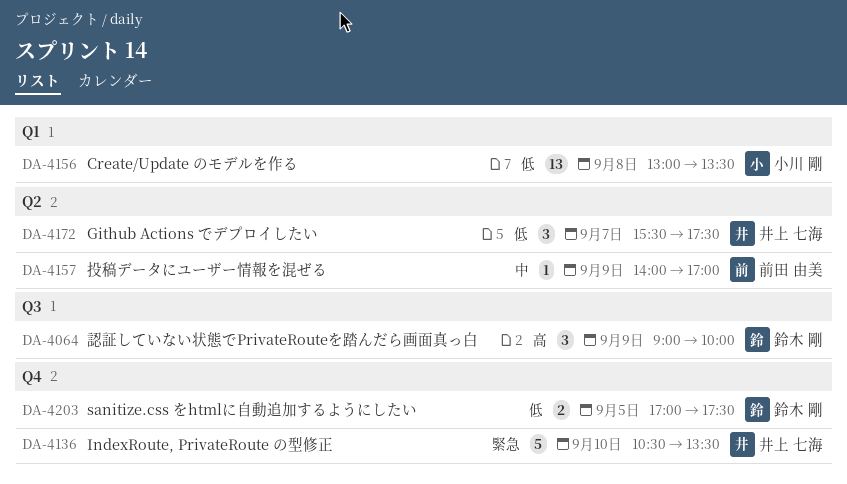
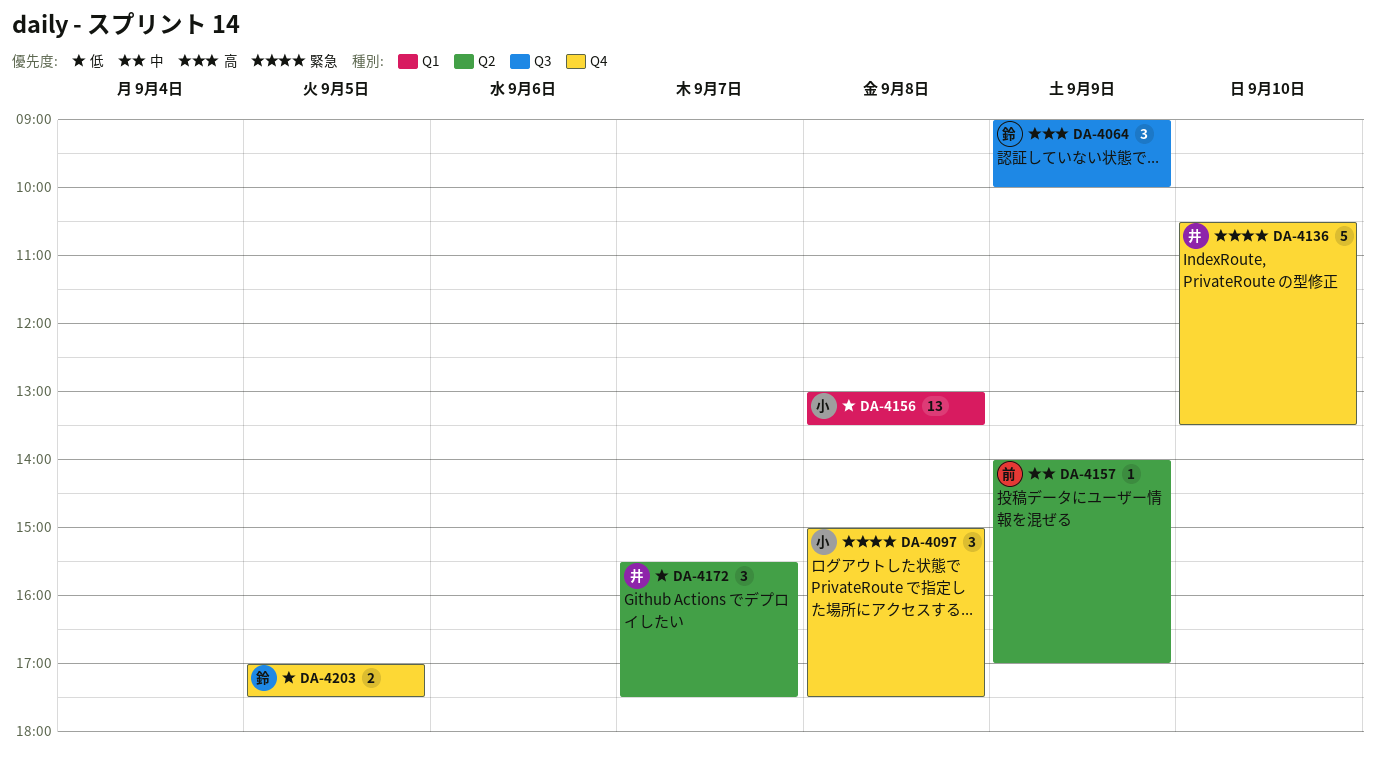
DA-4097: none -> present

